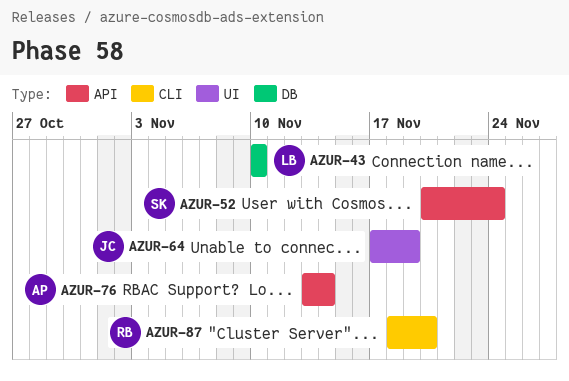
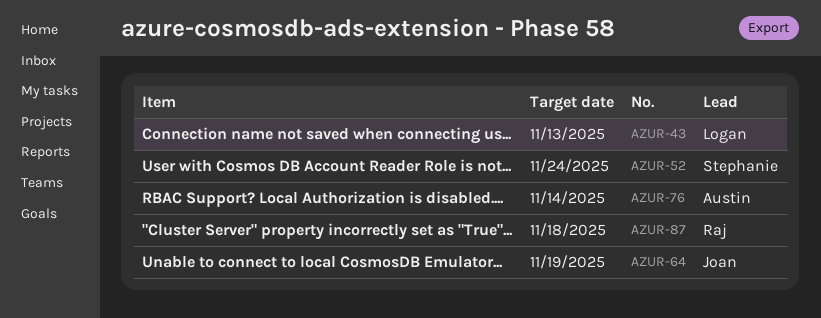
AZUR-43, due: Nov 10 -> Nov 13
AZUR-87, due: Nov 20 -> Nov 18

